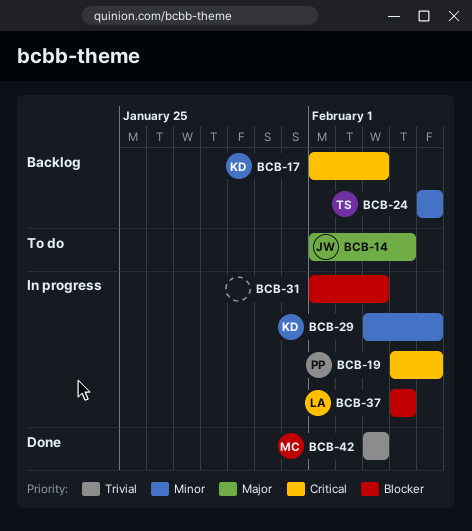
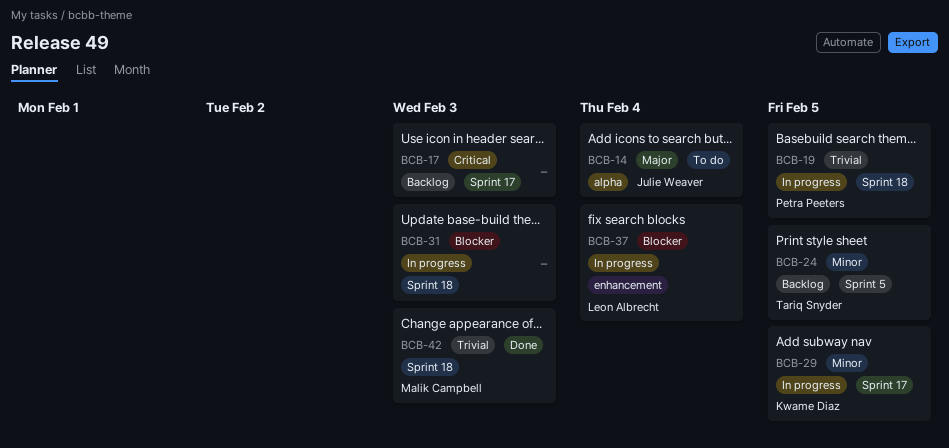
BCB-17, owner: Kwame Diaz -> none
BCB-19, priority: Critical -> Trivial

